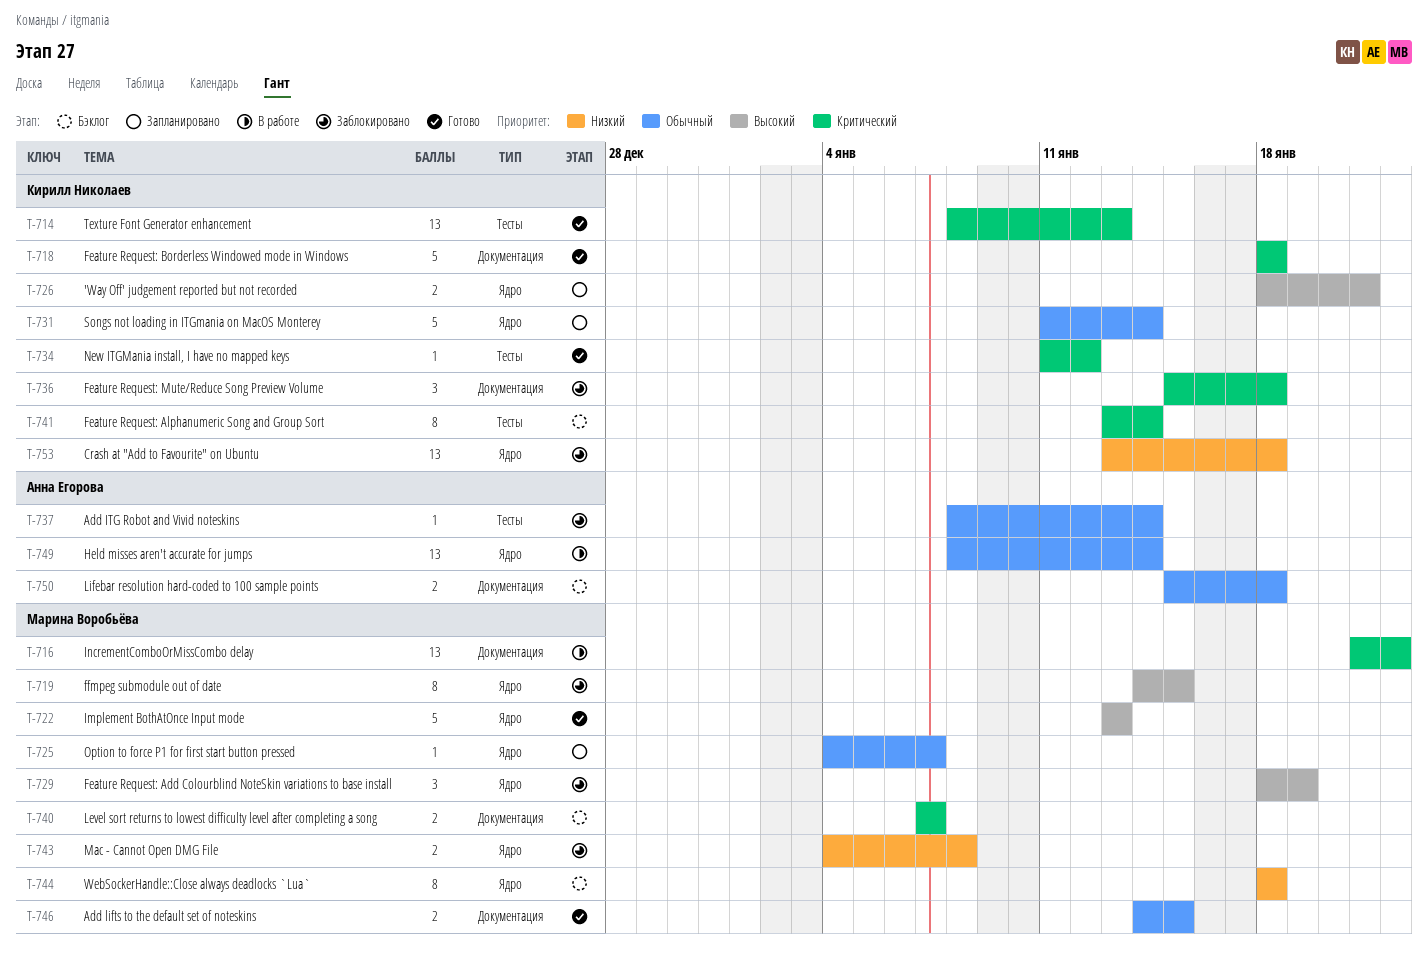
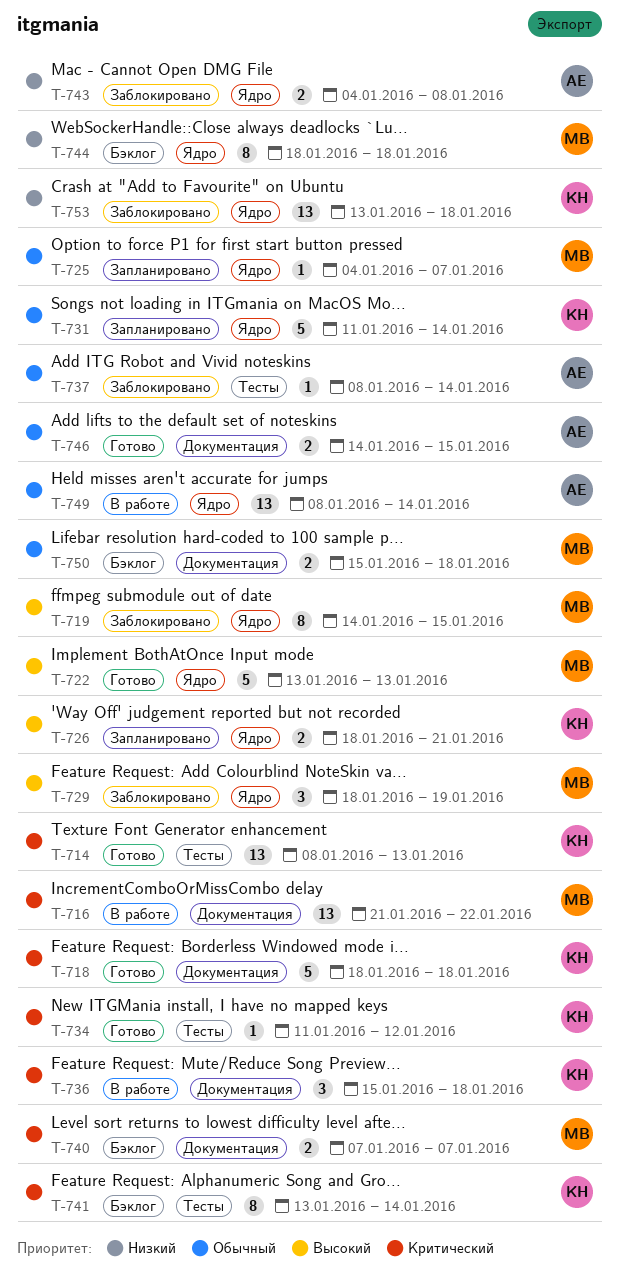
T-736, status: Заблокировано -> В работе
T-743, owner: Марина Воробьёва -> Анна Егорова
T-746, owner: Марина Воробьёва -> Анна Егорова
T-750, owner: Анна Егорова -> Марина Воробьёва

